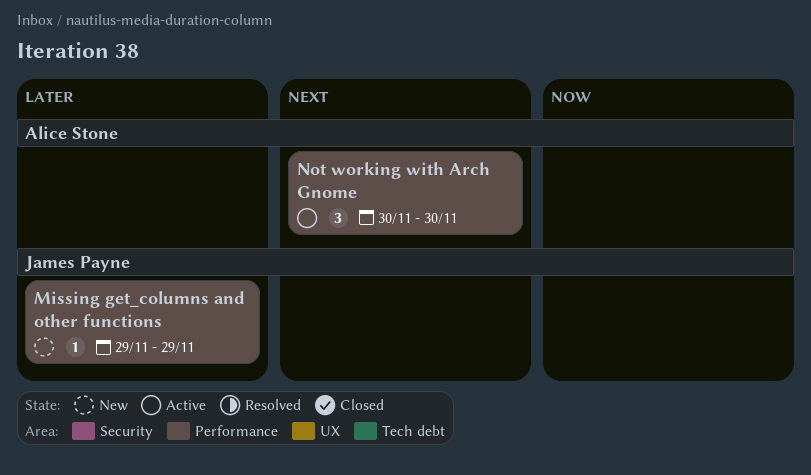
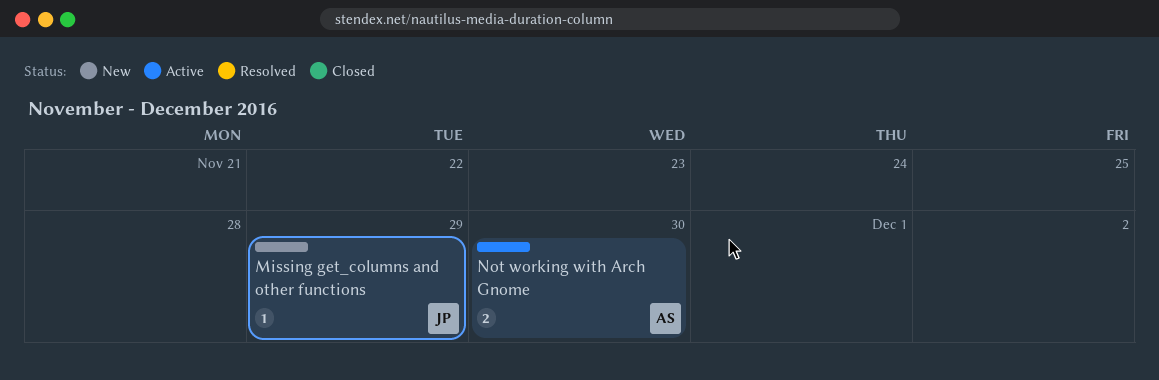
Not working with Arch Gnome, estimate: 3 -> 2

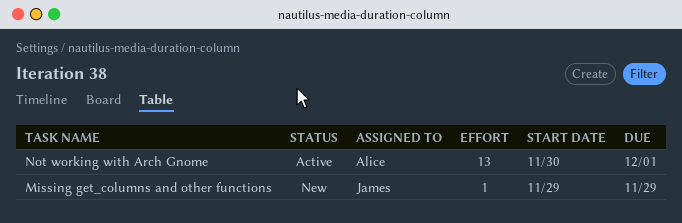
Not working with Arch Gnome, estimate: 2 -> 13
Not working with Arch Gnome, due: Nov 30 -> Dec 1

